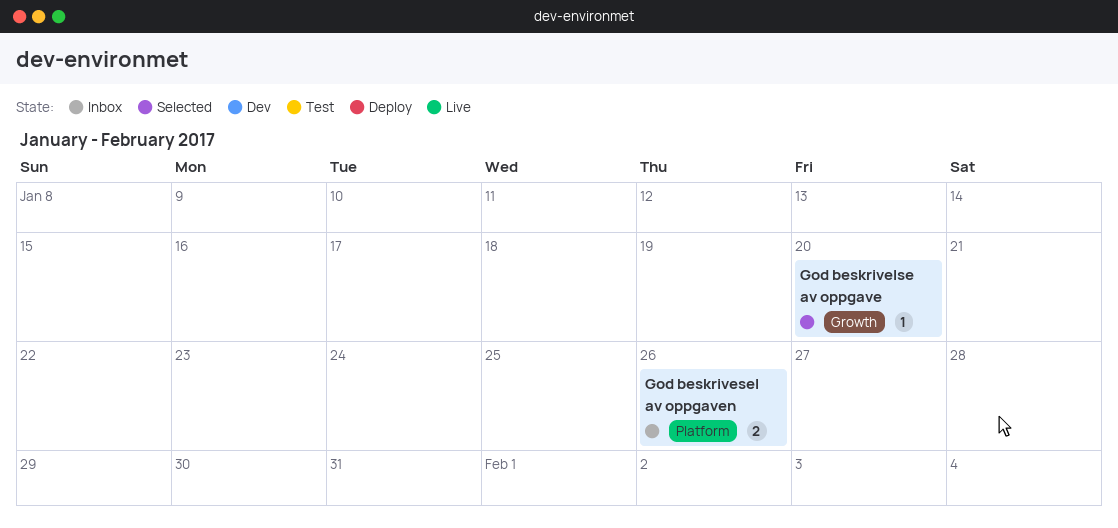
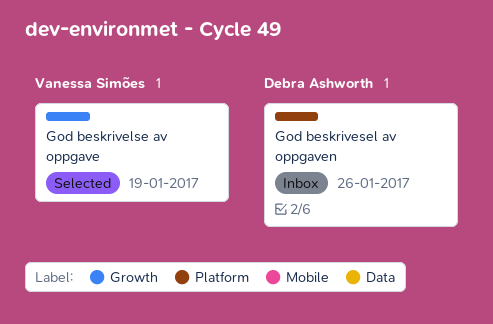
God beskrivelse av oppgave, due: Jan 20 -> Jan 19

